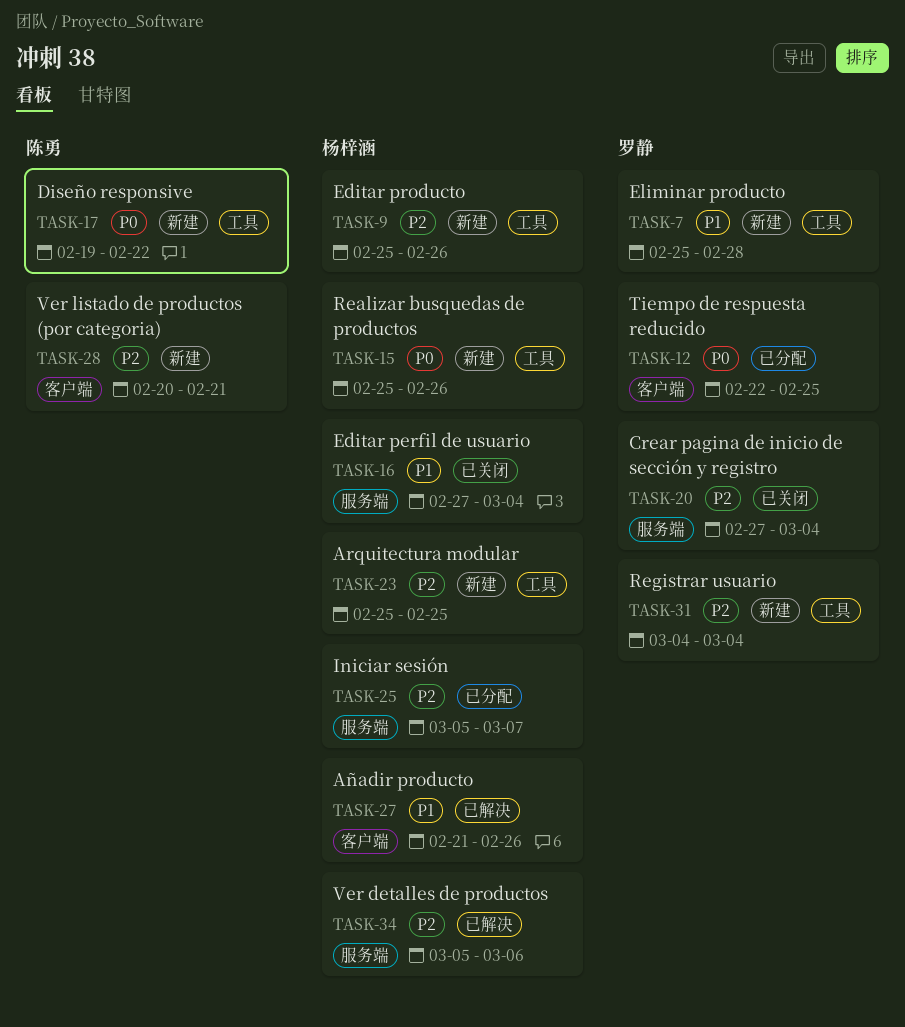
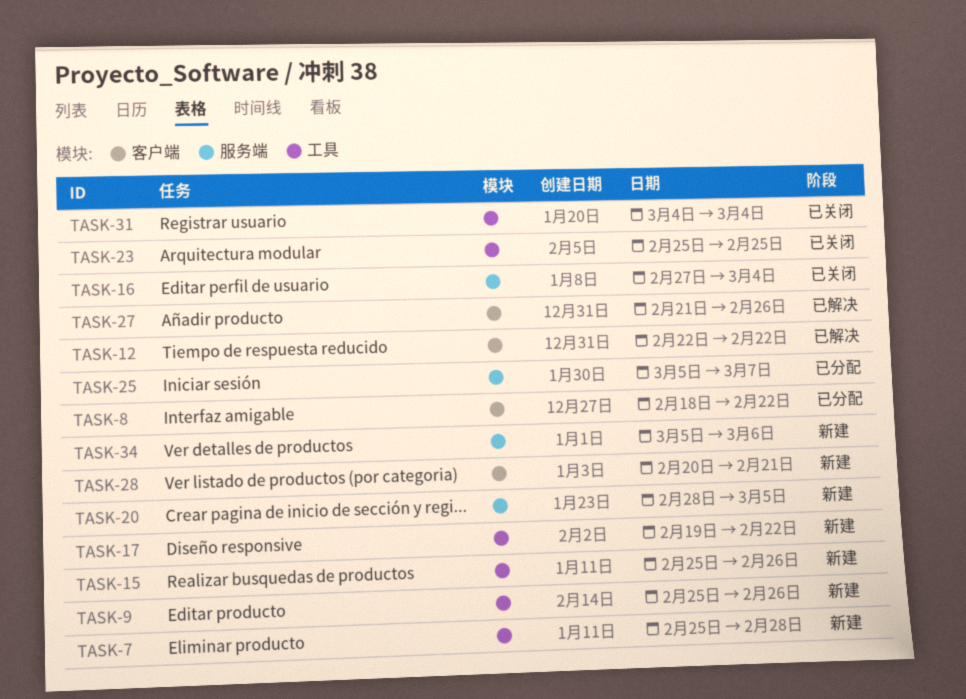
TASK-8: none -> present
TASK-12, status: 已分配 -> 已解决
TASK-12, due: Feb 25 -> Feb 22
TASK-20, status: 已关闭 -> 新建
TASK-20, start: Feb 27 -> Feb 28
TASK-20, due: Mar 4 -> Mar 5
TASK-23, status: 新建 -> 已关闭
TASK-31, status: 新建 -> 已关闭
TASK-34, status: 已解决 -> 新建

